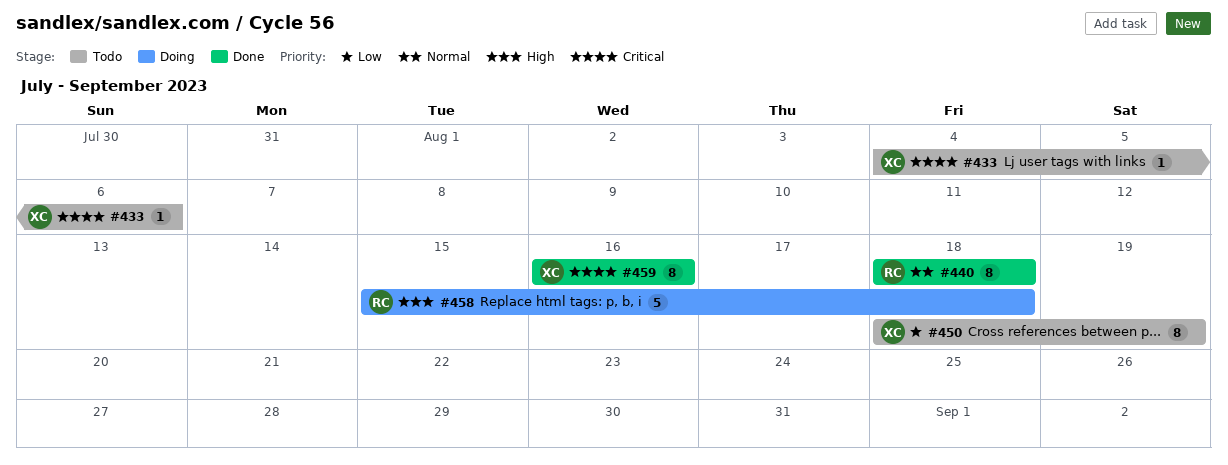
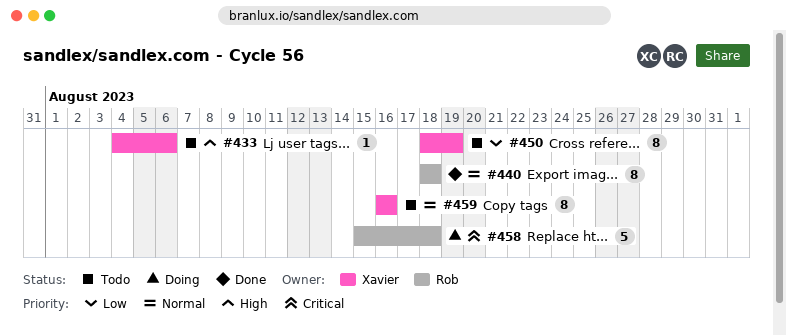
#433, priority: Critical -> High
#458, priority: High -> Critical
#459, status: Done -> Todo
#459, priority: Critical -> Normal

